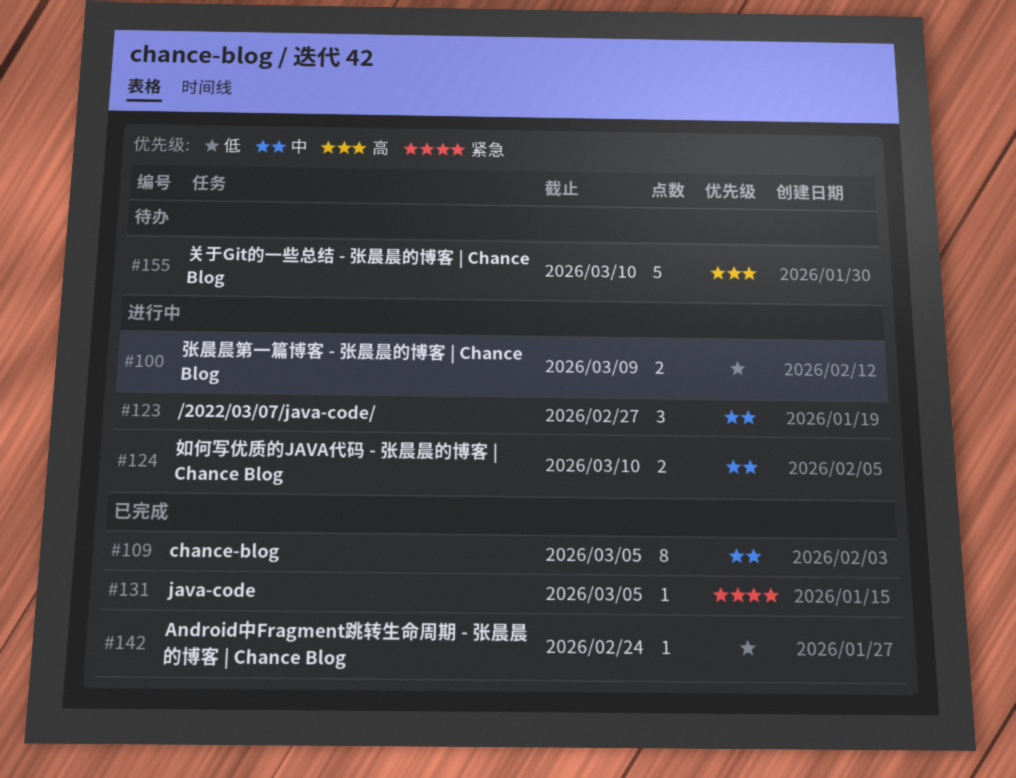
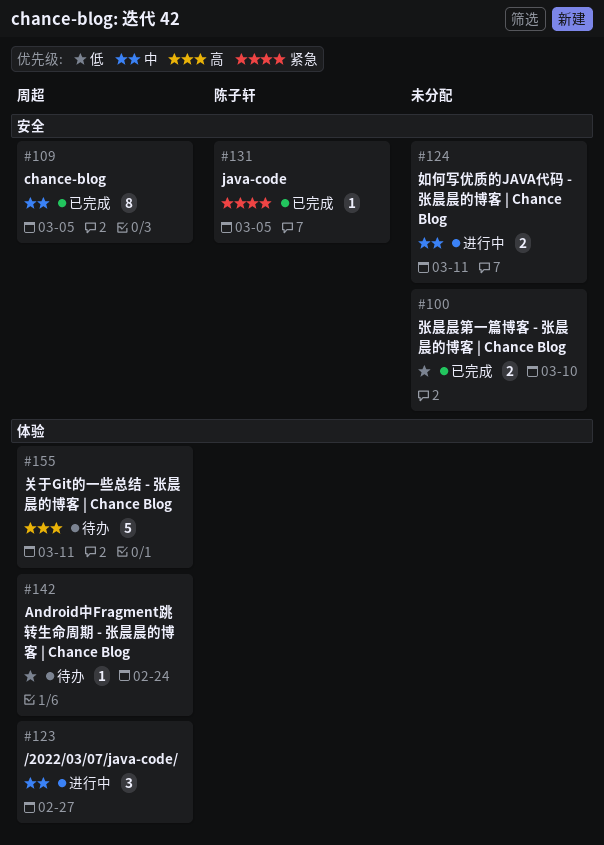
#100, status: 进行中 -> 已完成
#100, due: Mar 9 -> Mar 10
#124, due: Mar 10 -> Mar 11
#142, status: 已完成 -> 待办
#155, due: Mar 10 -> Mar 11

